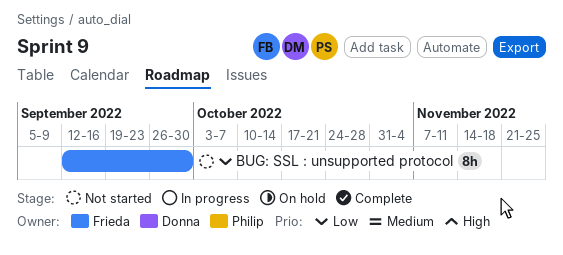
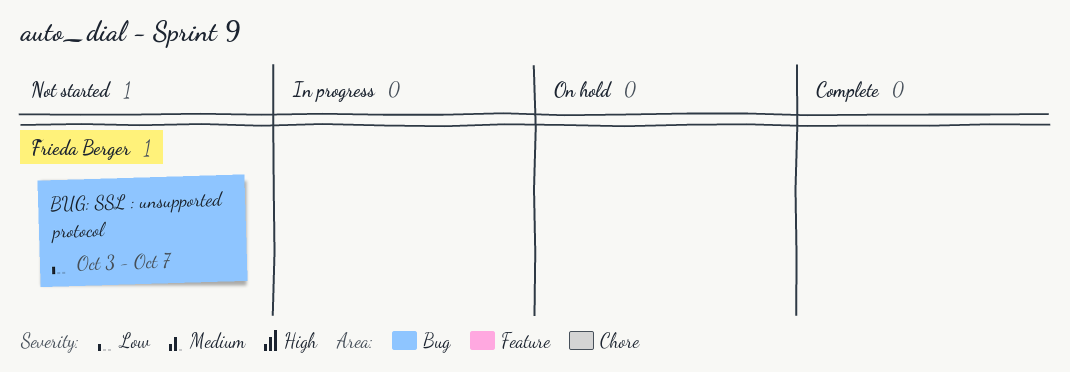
BUG: SSL : unsupported protocol, start: Sep 12 -> Oct 3
BUG: SSL : unsupported protocol, due: Sep 30 -> Oct 7

